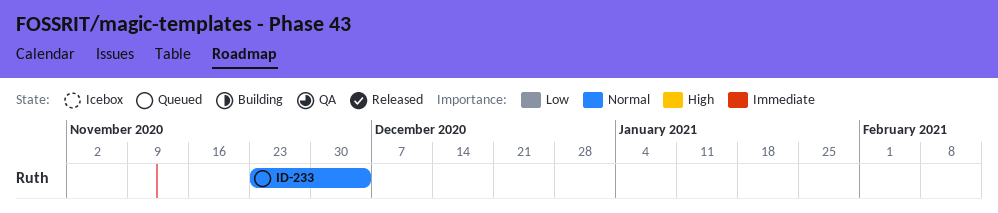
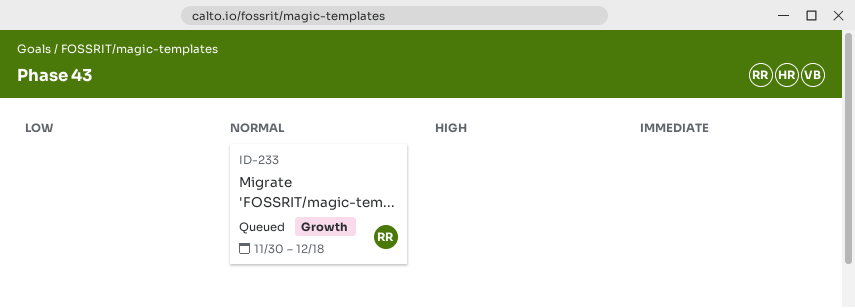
ID-233, start: Nov 23 -> Nov 30
ID-233, due: Dec 4 -> Dec 18

